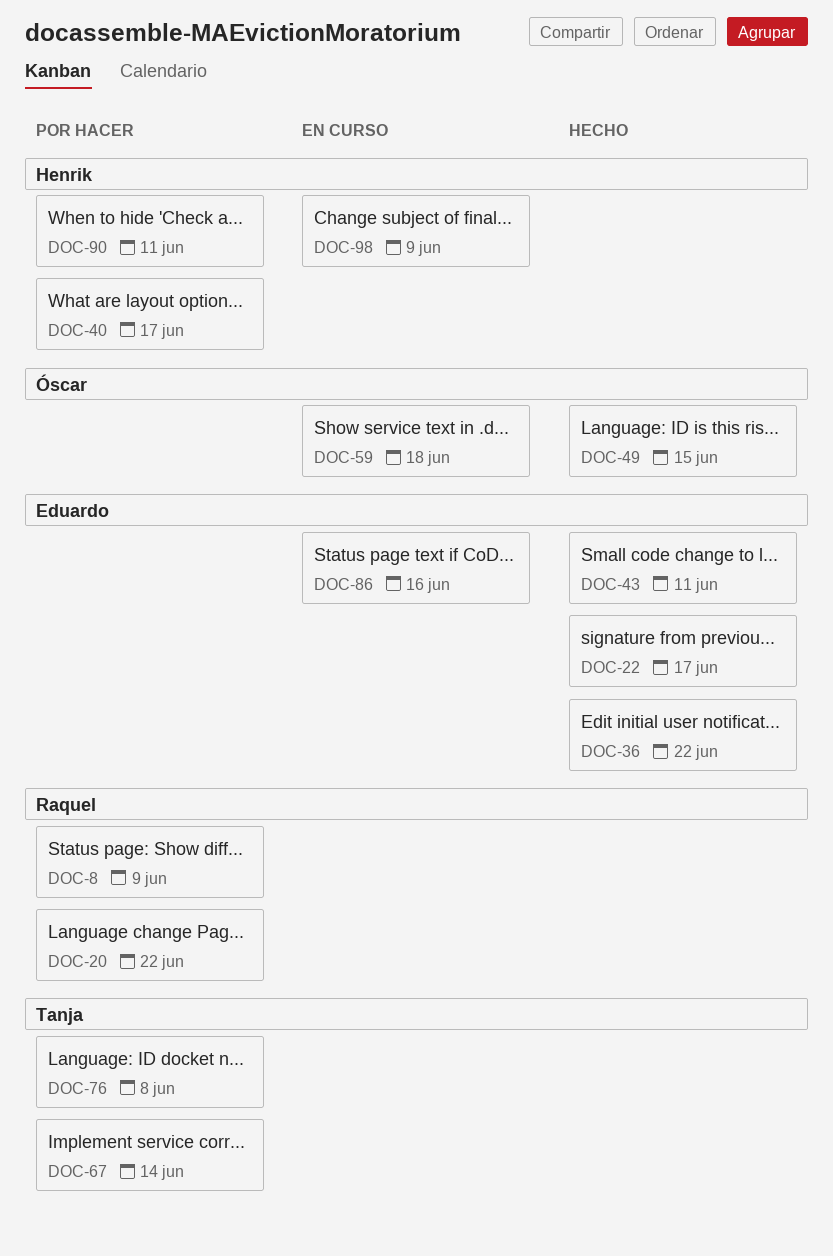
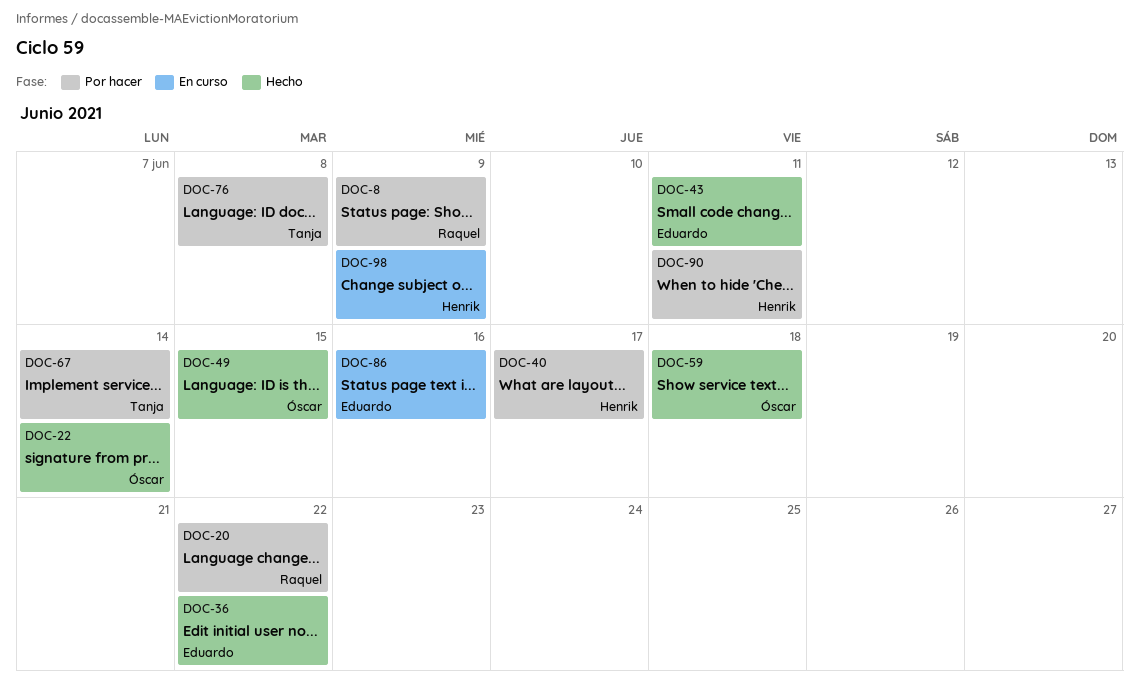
DOC-22, owner: Eduardo -> Óscar
DOC-22, due: Jun 17 -> Jun 14
DOC-59, status: En curso -> Hecho

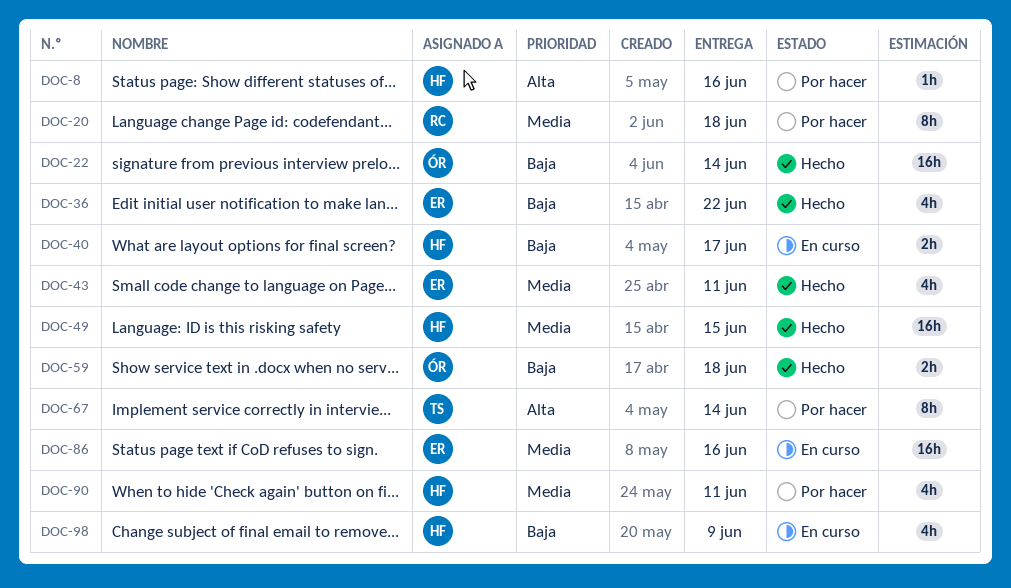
DOC-8, owner: Raquel -> Henrik
DOC-8, due: Jun 9 -> Jun 16
DOC-20, due: Jun 22 -> Jun 18
DOC-40, status: Por hacer -> En curso
DOC-49, owner: Óscar -> Henrik
DOC-76: present -> none

